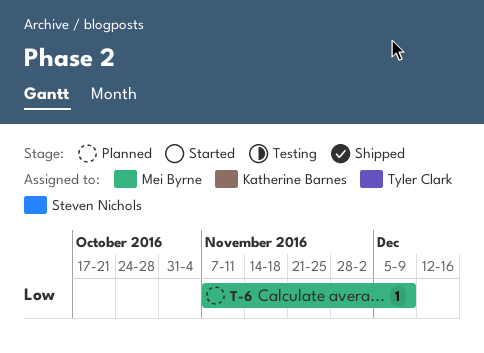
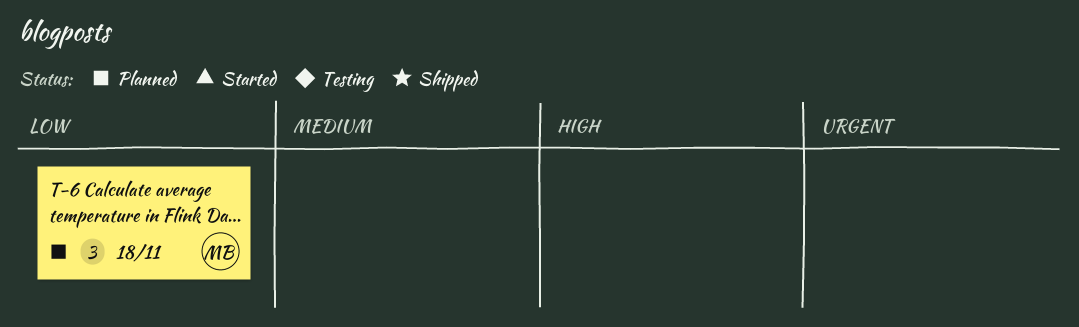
T-6, estimate: 1 -> 3
T-6, due: Dec 9 -> Nov 18

